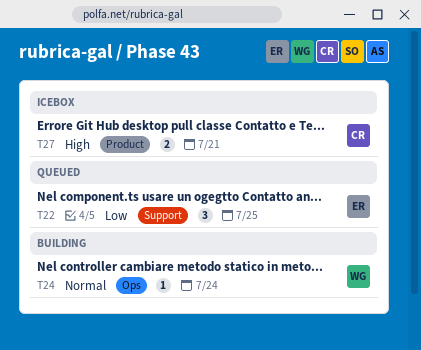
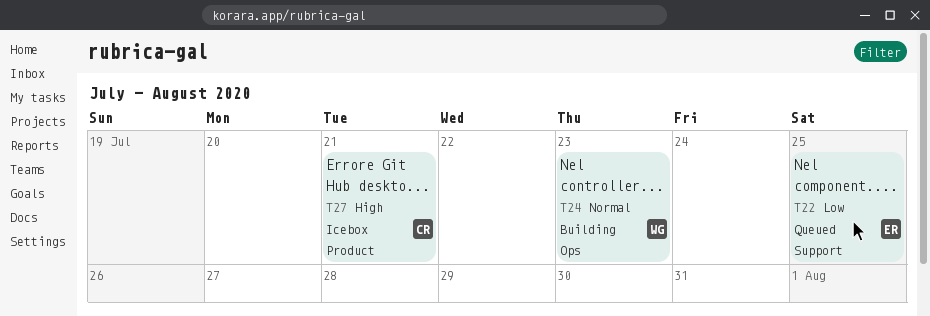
T24, due: Jul 24 -> Jul 23

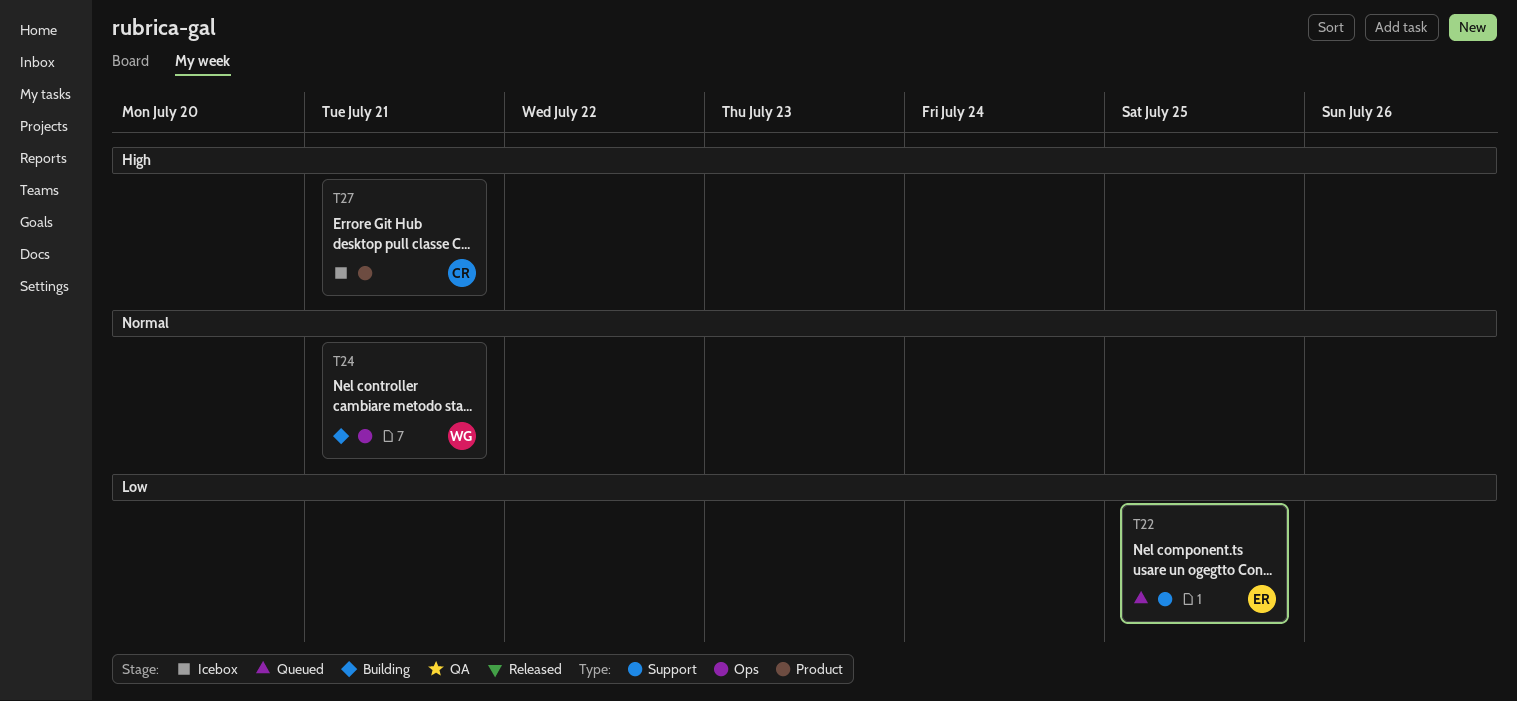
T24, due: Jul 23 -> Jul 21

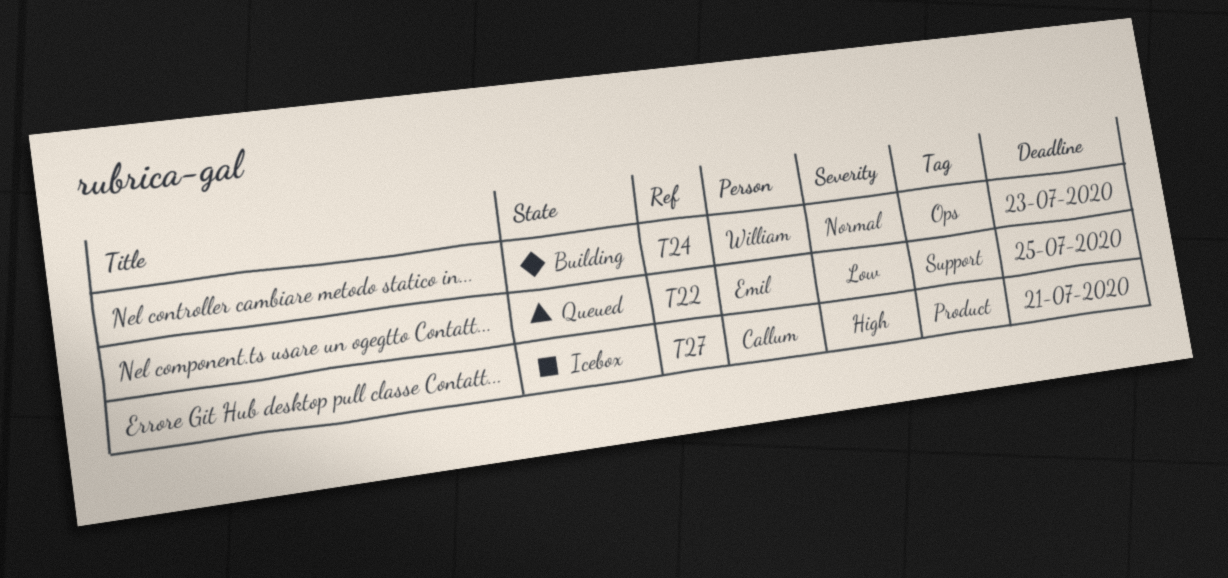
T24, due: Jul 21 -> Jul 23

